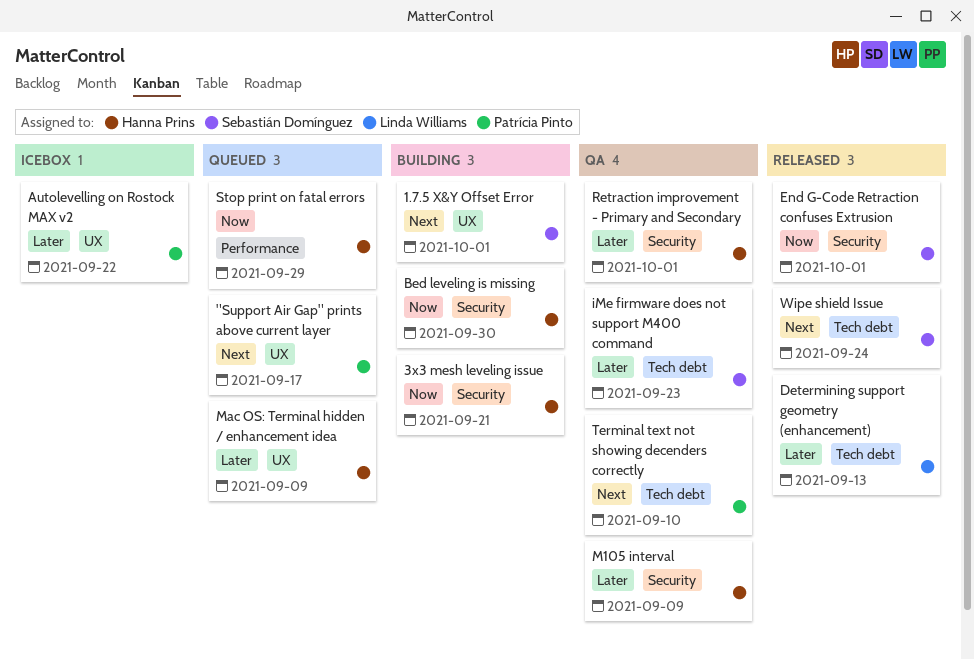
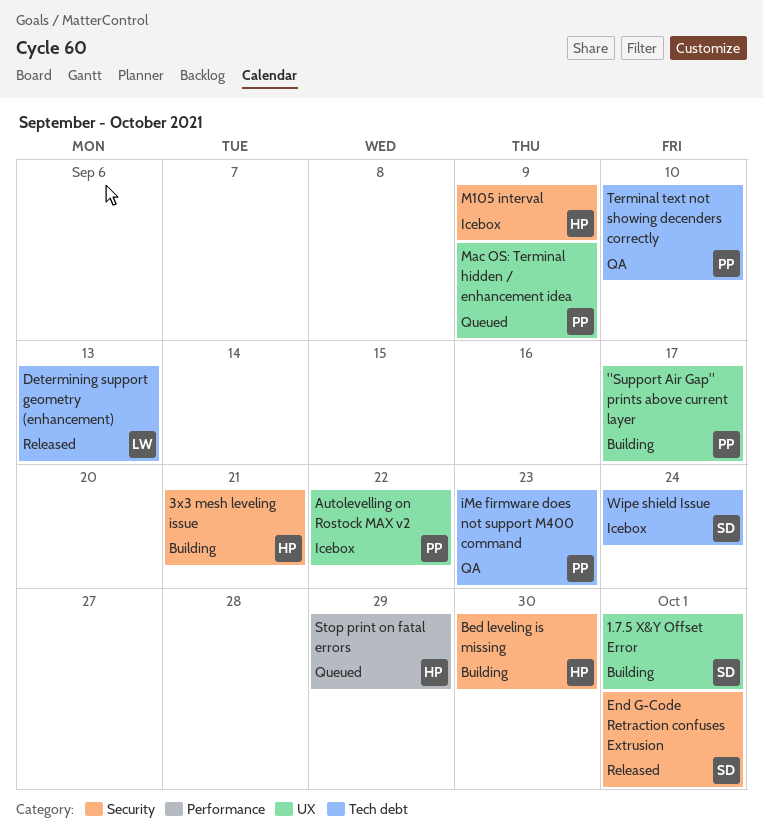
"Support Air Gap" prints above current layer, status: Queued -> Building
iMe firmware does not support M400 command, owner: Sebastián Domínguez -> Patrícia Pinto
M105 interval, status: QA -> Icebox
Mac OS: Terminal hidden / enhancement idea, owner: Hanna Prins -> Patrícia Pinto
Retraction improvement - Primary and Secondary: present -> none
Wipe shield Issue, status: Released -> Icebox

